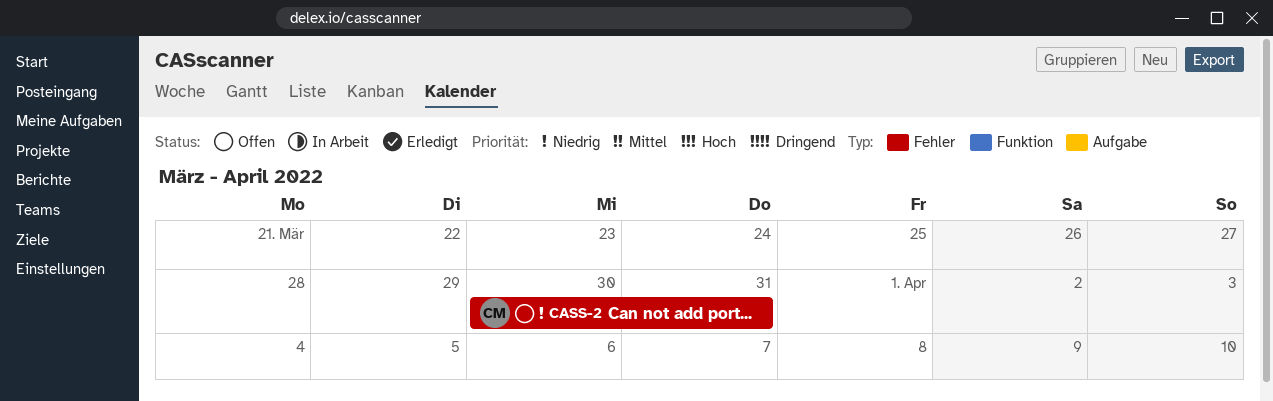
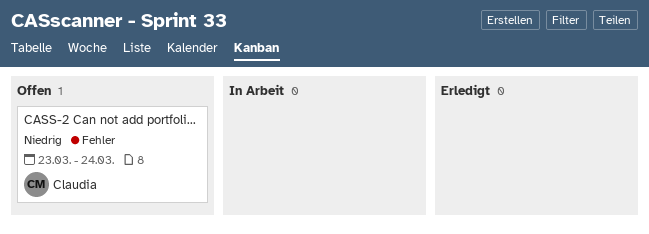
CASS-2, start: Mar 30 -> Mar 23
CASS-2, due: Mar 31 -> Mar 24

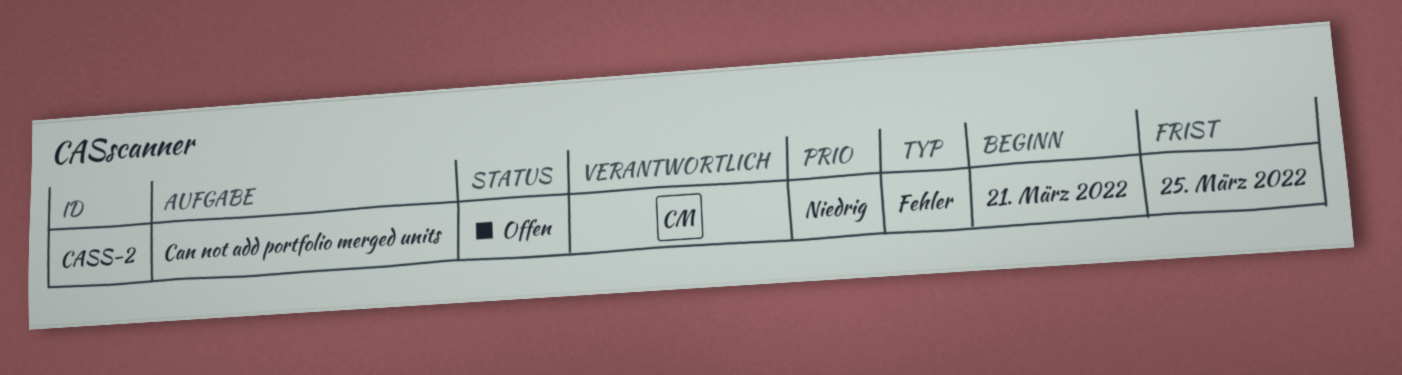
CASS-2, start: Mar 23 -> Mar 21
CASS-2, due: Mar 24 -> Mar 25

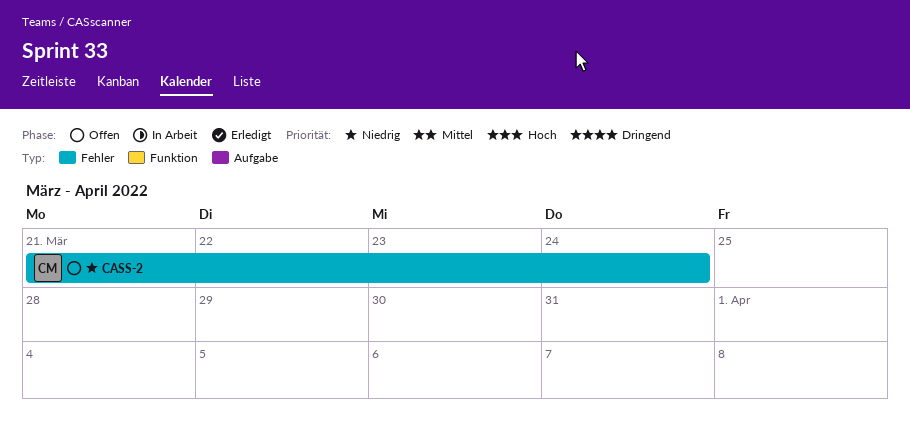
CASS-2, due: Mar 25 -> Mar 24

